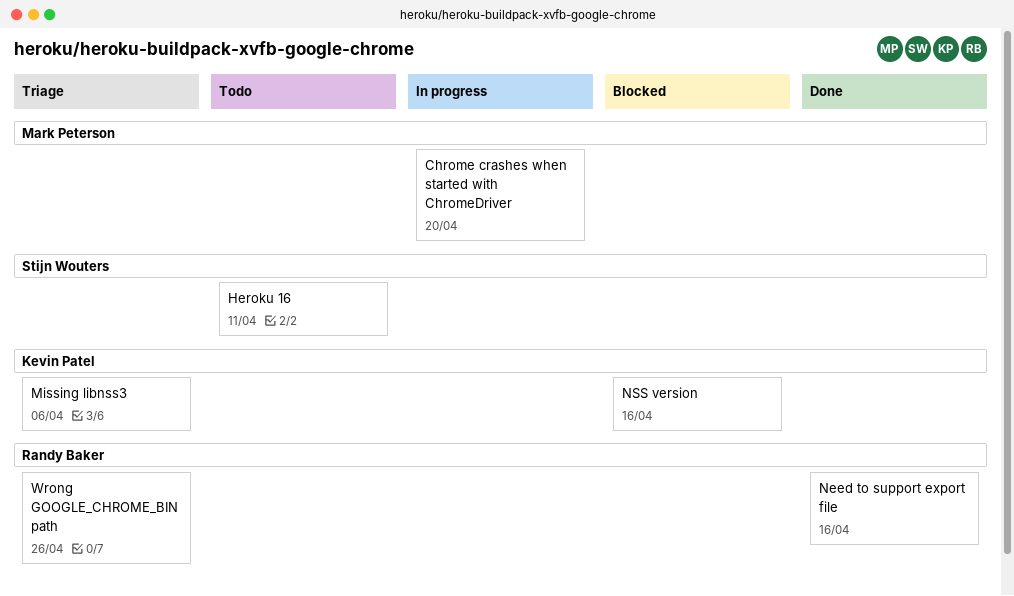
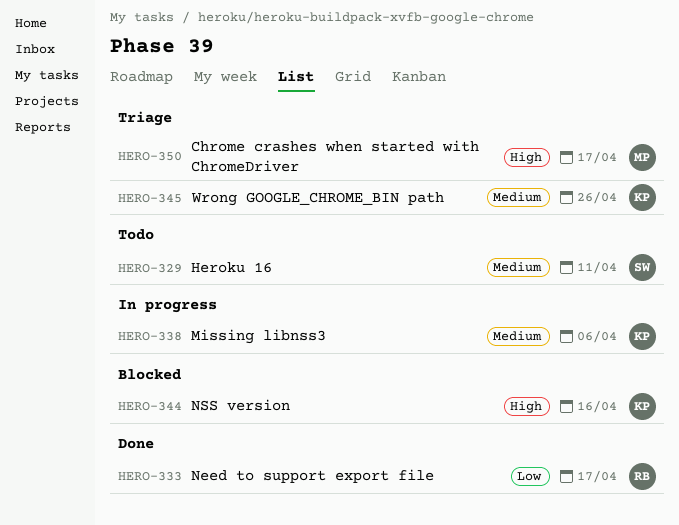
Chrome crashes when started with ChromeDriver, status: In progress -> Triage
Chrome crashes when started with ChromeDriver, due: Apr 20 -> Apr 17
Missing libnss3, status: Triage -> In progress
Need to support export file, due: Apr 16 -> Apr 17
Wrong GOOGLE_CHROME_BIN path, owner: Randy Baker -> Kevin Patel

